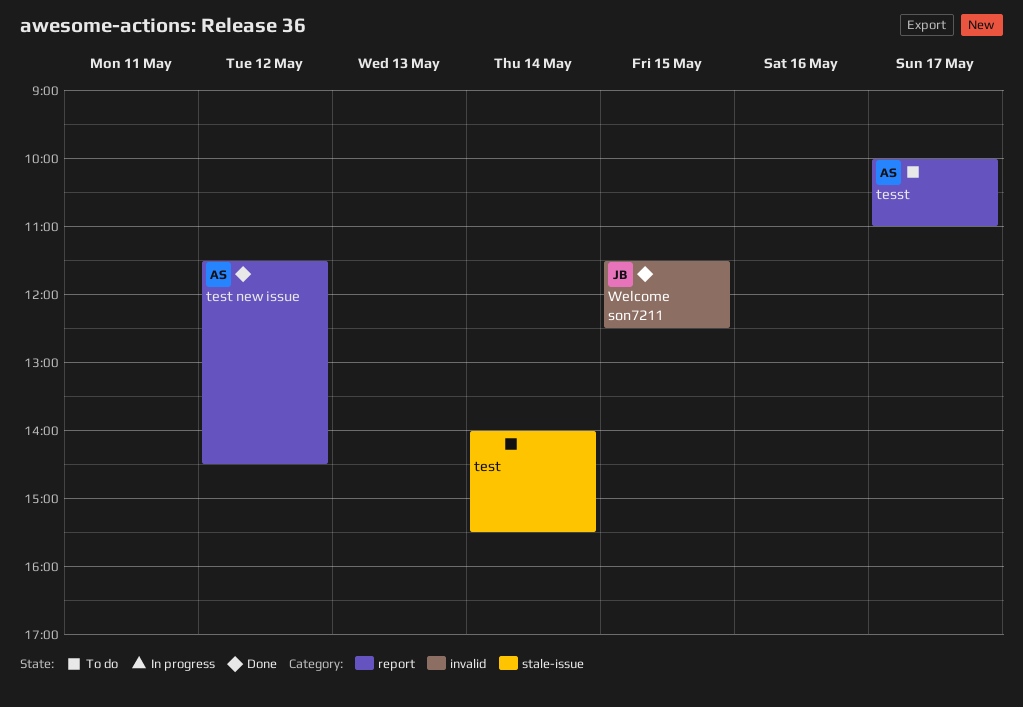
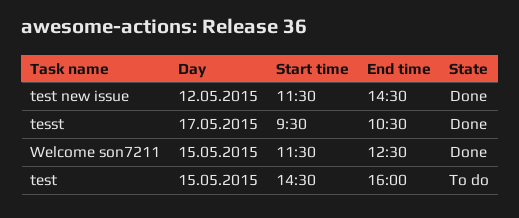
tesst, status: To do -> Done
tesst, begins: 10:00 -> 09:30
tesst, ends: 11:00 -> 10:30
test, day: May 14 -> May 15
test, begins: 14:00 -> 14:30
test, ends: 15:30 -> 16:00

